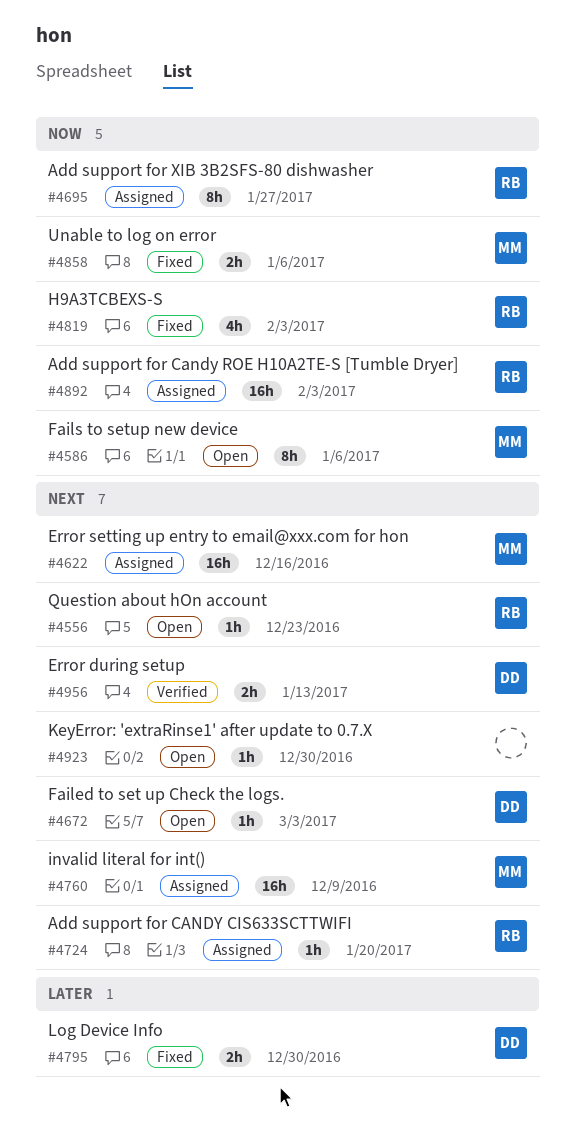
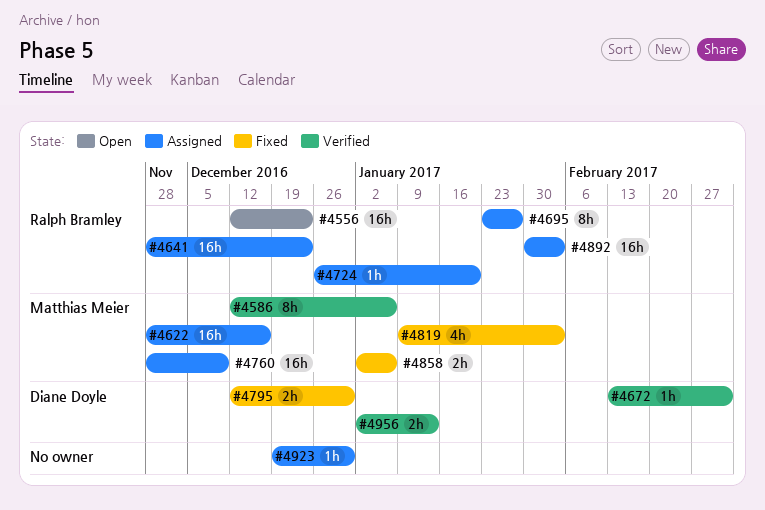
#4556, estimate: 1h -> 16h
#4586, status: Open -> Verified
#4641: none -> present
#4672, status: Open -> Verified
#4819, owner: Ralph Bramley -> Matthias Meier
#4923, status: Open -> Assigned

